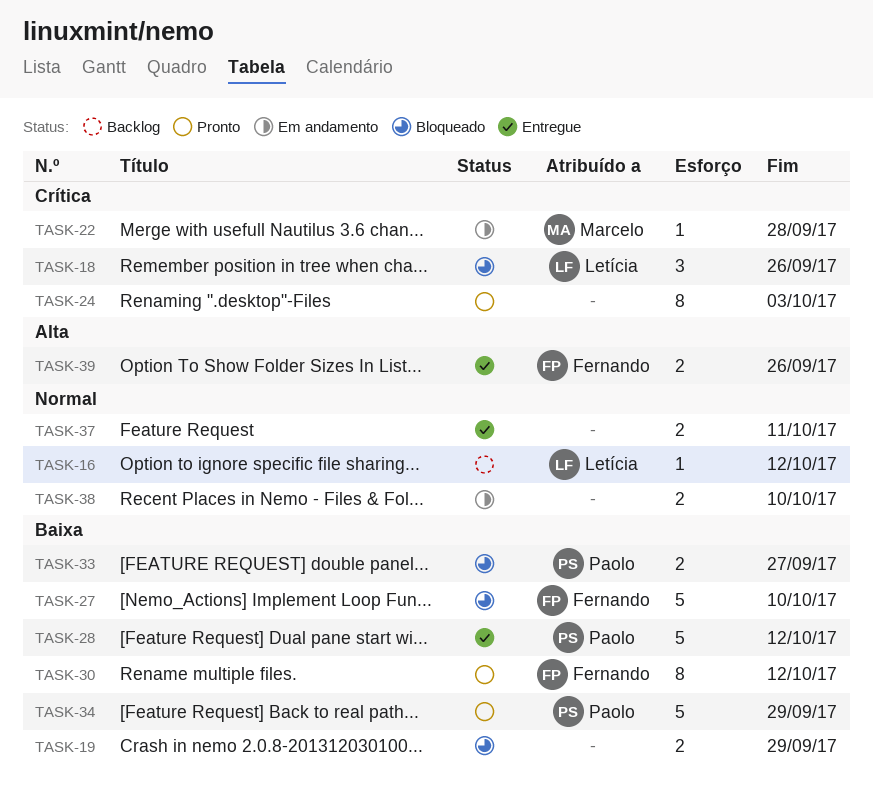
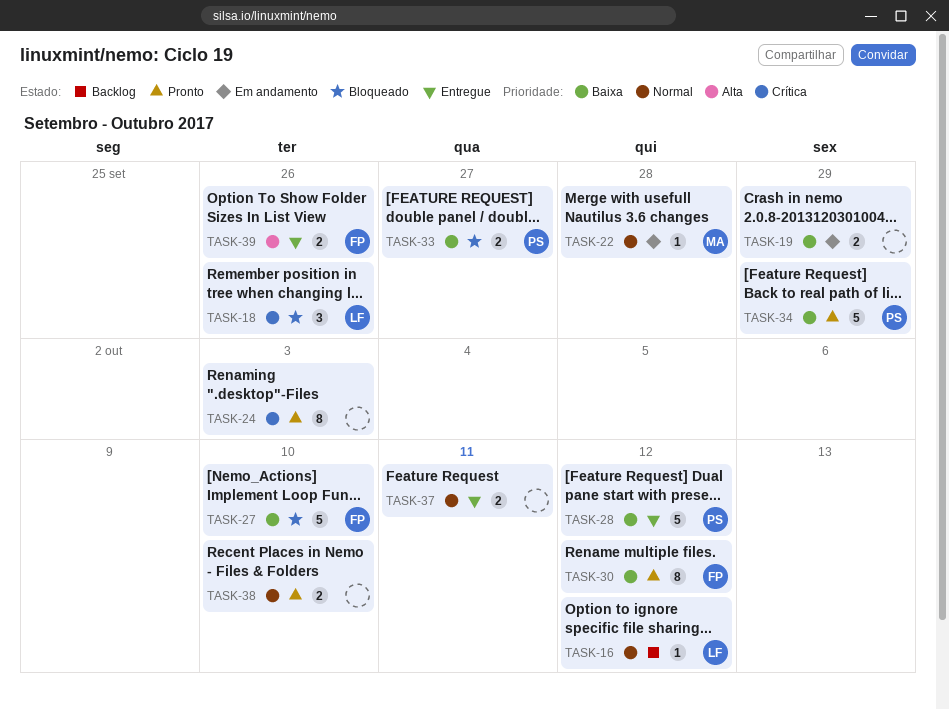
TASK-19, status: Bloqueado -> Em andamento
TASK-22, priority: Crítica -> Normal
TASK-38, status: Em andamento -> Pronto

